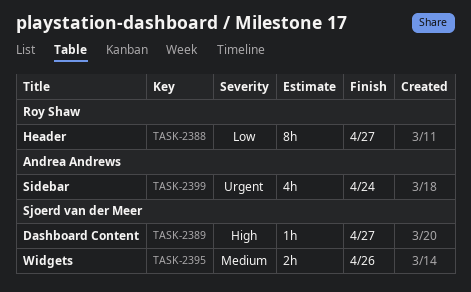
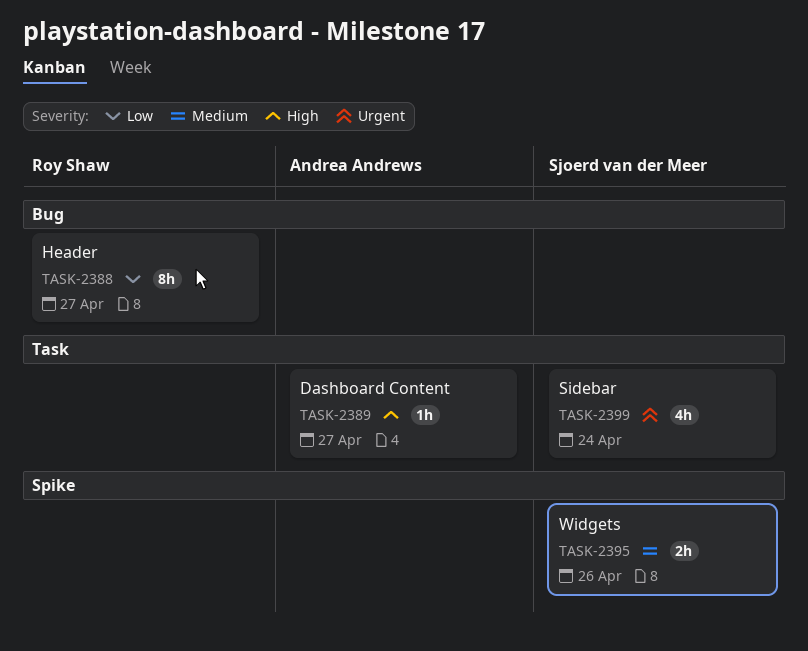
TASK-2389, owner: Sjoerd van der Meer -> Andrea Andrews
TASK-2399, owner: Andrea Andrews -> Sjoerd van der Meer

